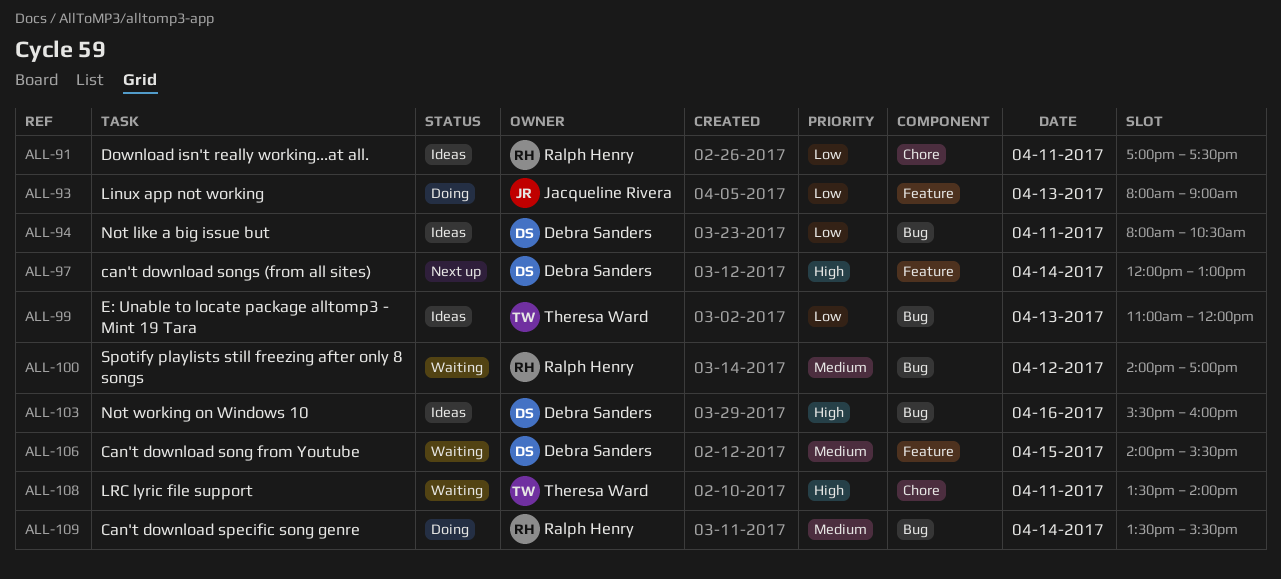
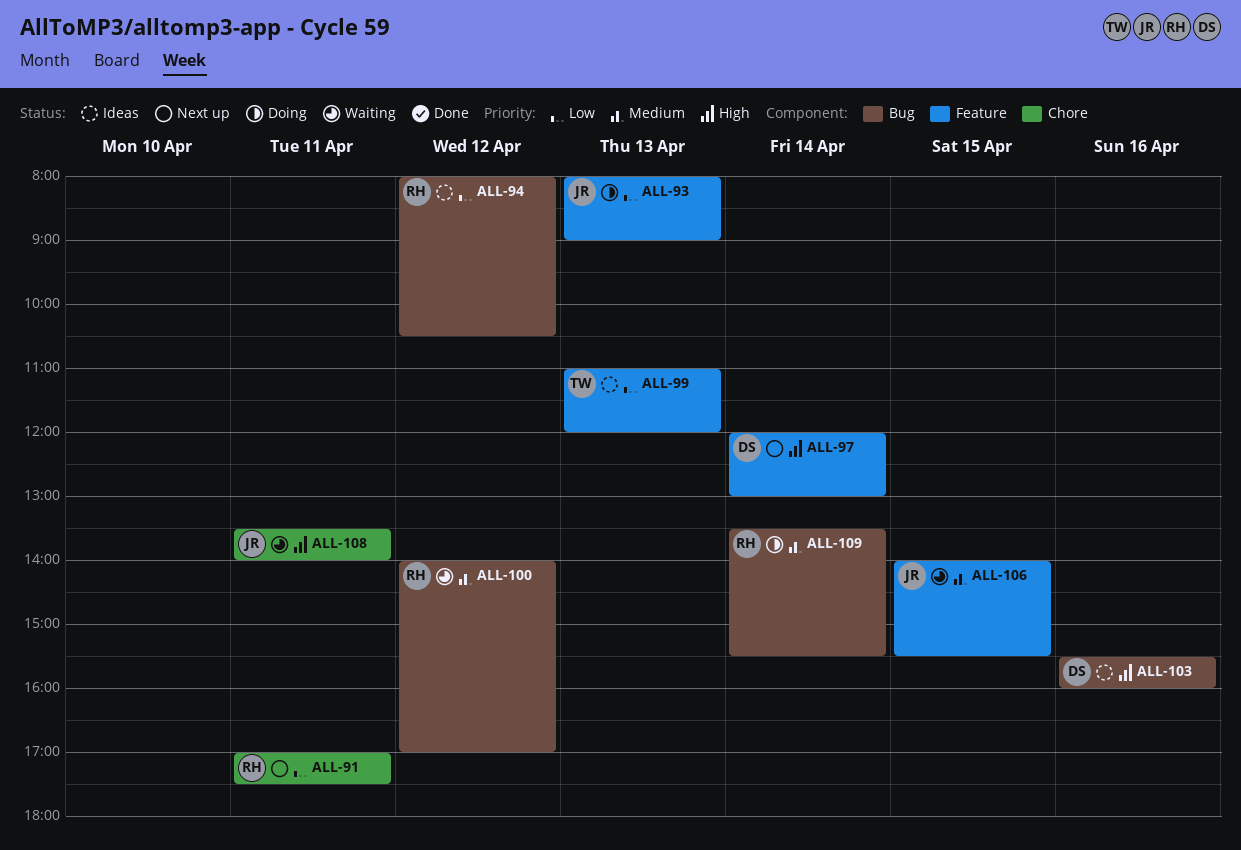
ALL-91, status: Ideas -> Next up
ALL-94, owner: Debra Sanders -> Ralph Henry
ALL-94, day: Apr 11 -> Apr 12
ALL-99, label: Bug -> Feature
ALL-106, owner: Debra Sanders -> Jacqueline Rivera
ALL-108, owner: Theresa Ward -> Jacqueline Rivera

